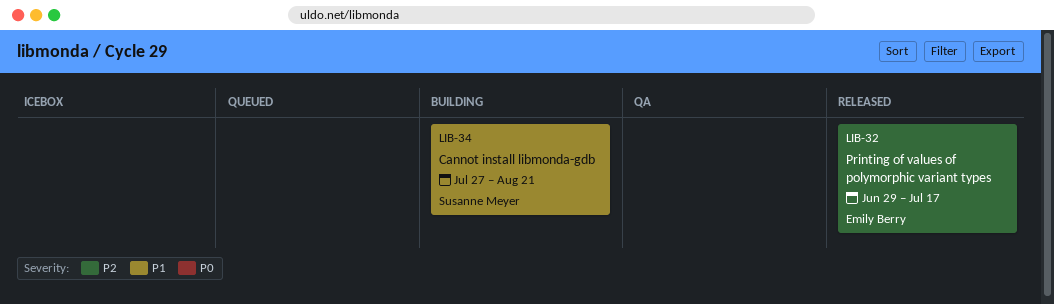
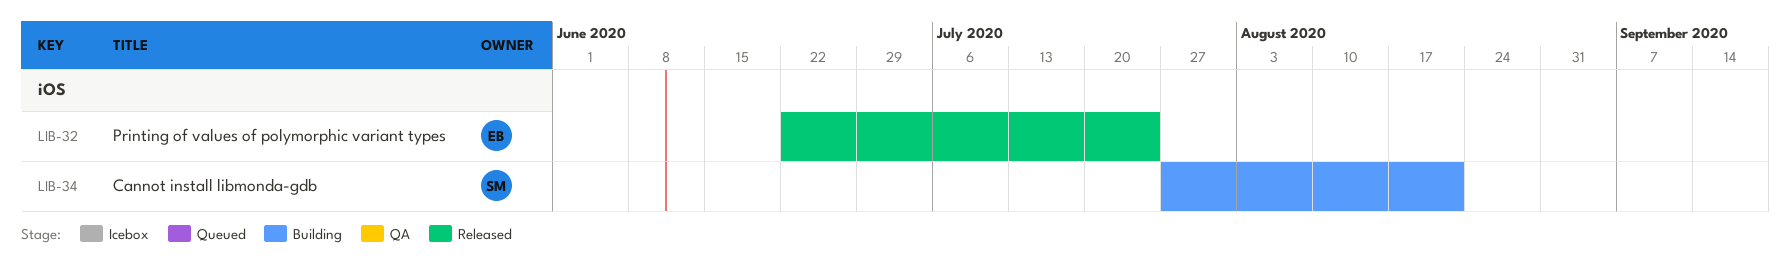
LIB-32, start: Jun 29 -> Jun 22
LIB-32, due: Jul 17 -> Jul 24

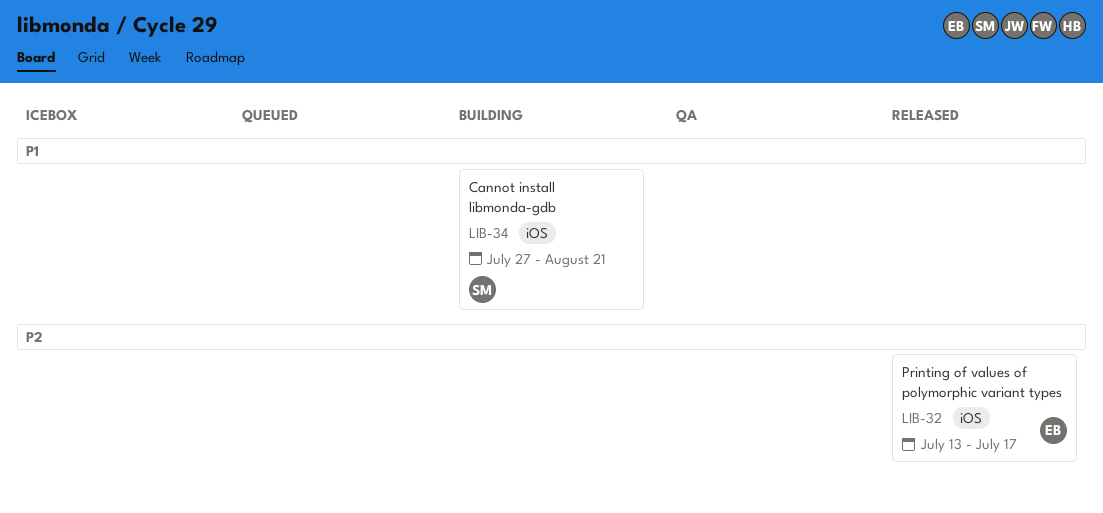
LIB-32, start: Jun 22 -> Jul 13
LIB-32, due: Jul 24 -> Jul 17

